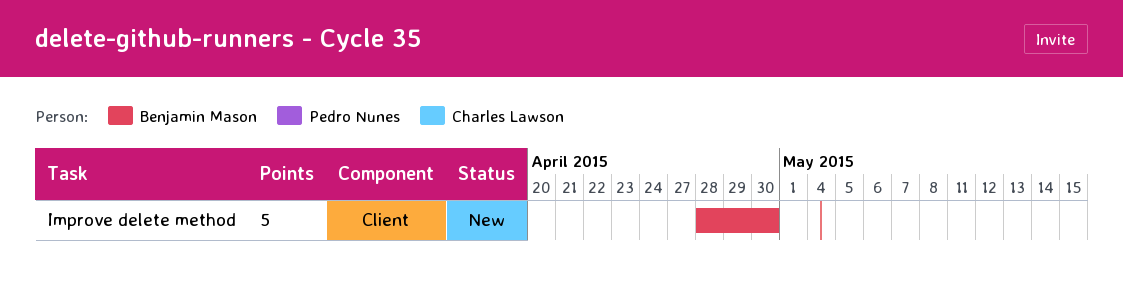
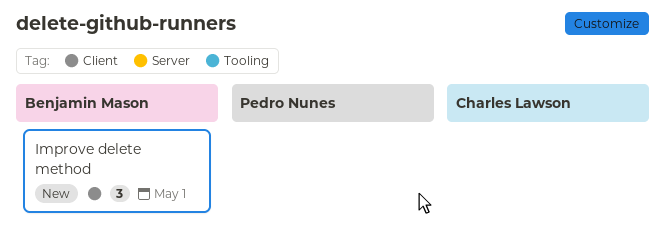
Improve delete method, estimate: 5 -> 3
Improve delete method, due: Apr 30 -> May 1

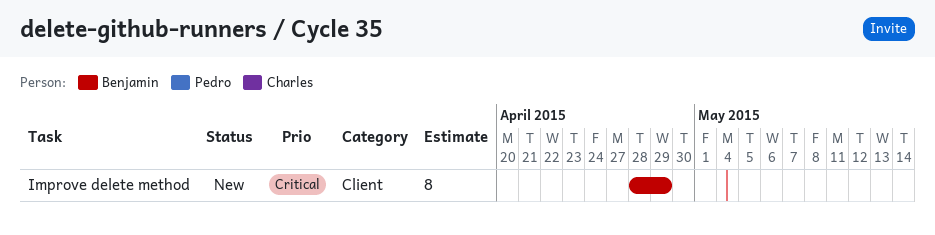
Improve delete method, estimate: 3 -> 8
Improve delete method, due: May 1 -> Apr 29

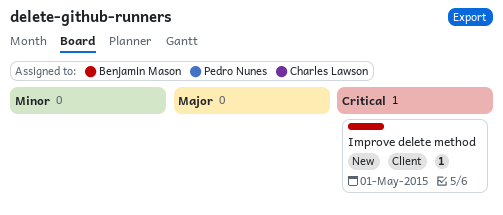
Improve delete method, estimate: 8 -> 1
Improve delete method, due: Apr 29 -> May 1

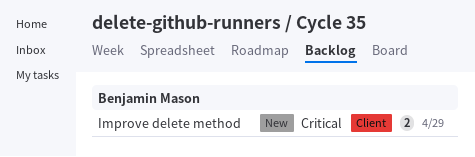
Improve delete method, estimate: 1 -> 2
Improve delete method, due: May 1 -> Apr 29

